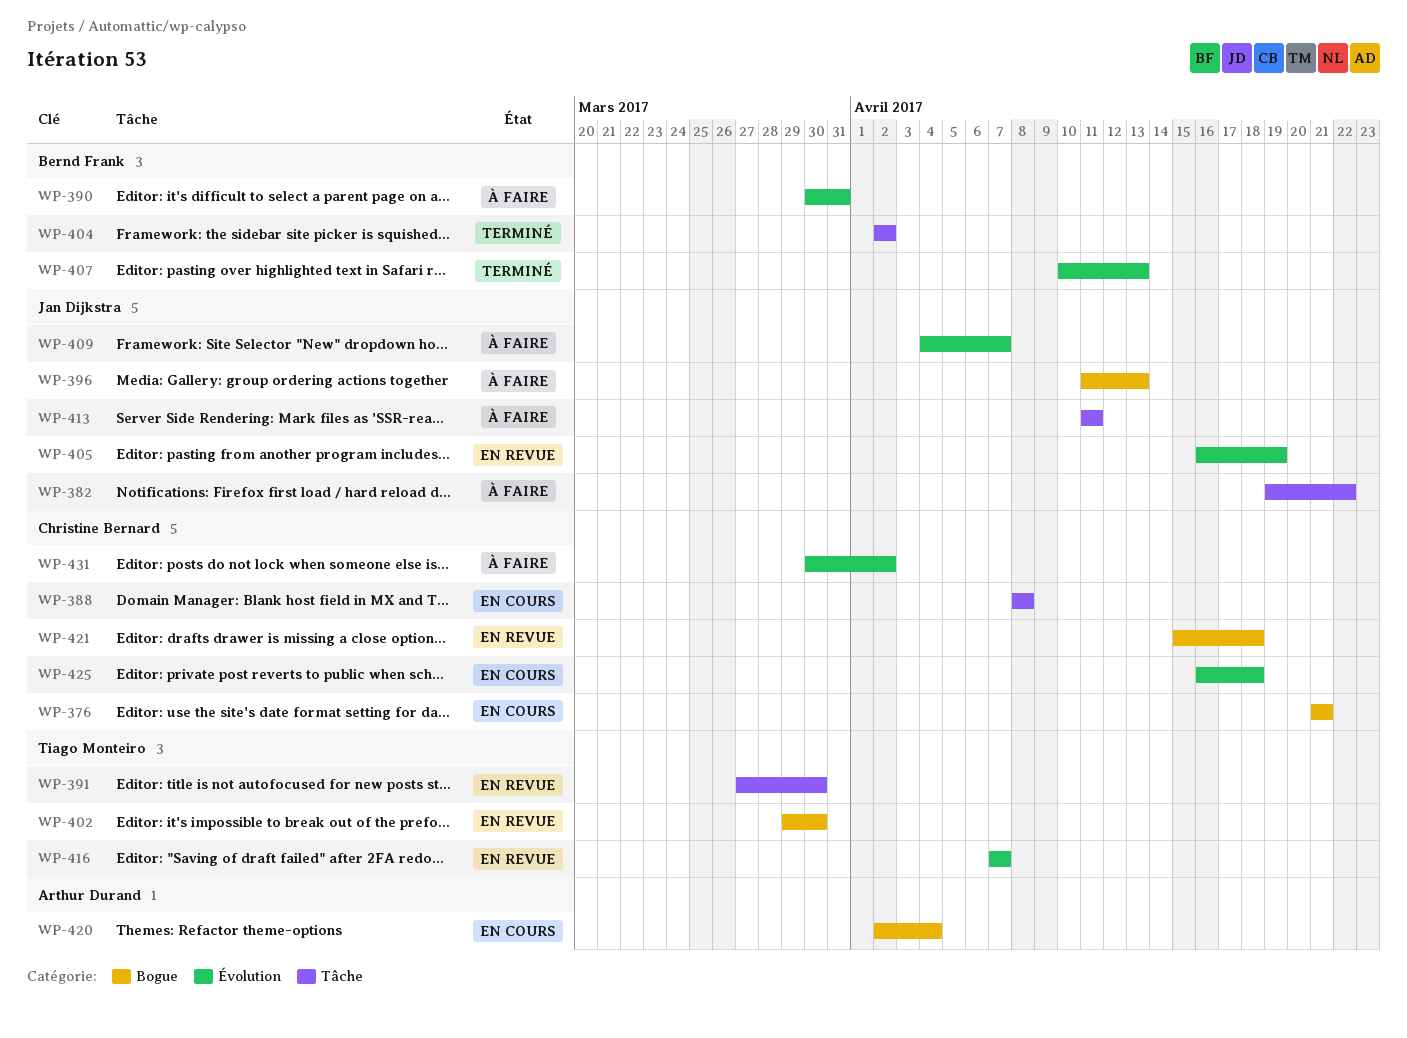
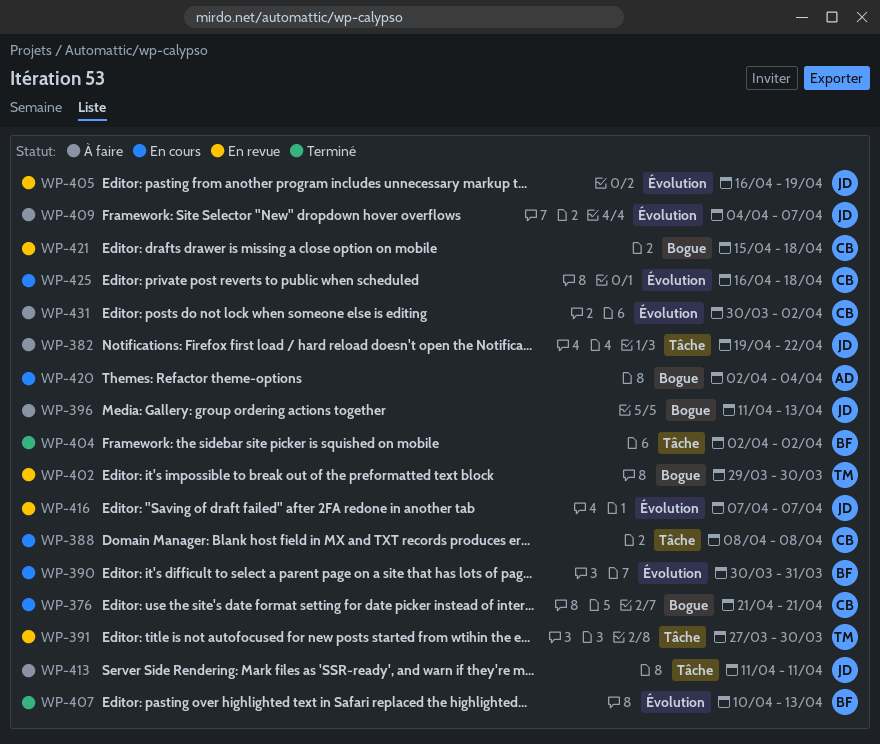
WP-390, status: À faire -> En cours
WP-416, owner: Tiago Monteiro -> Jan Dijkstra

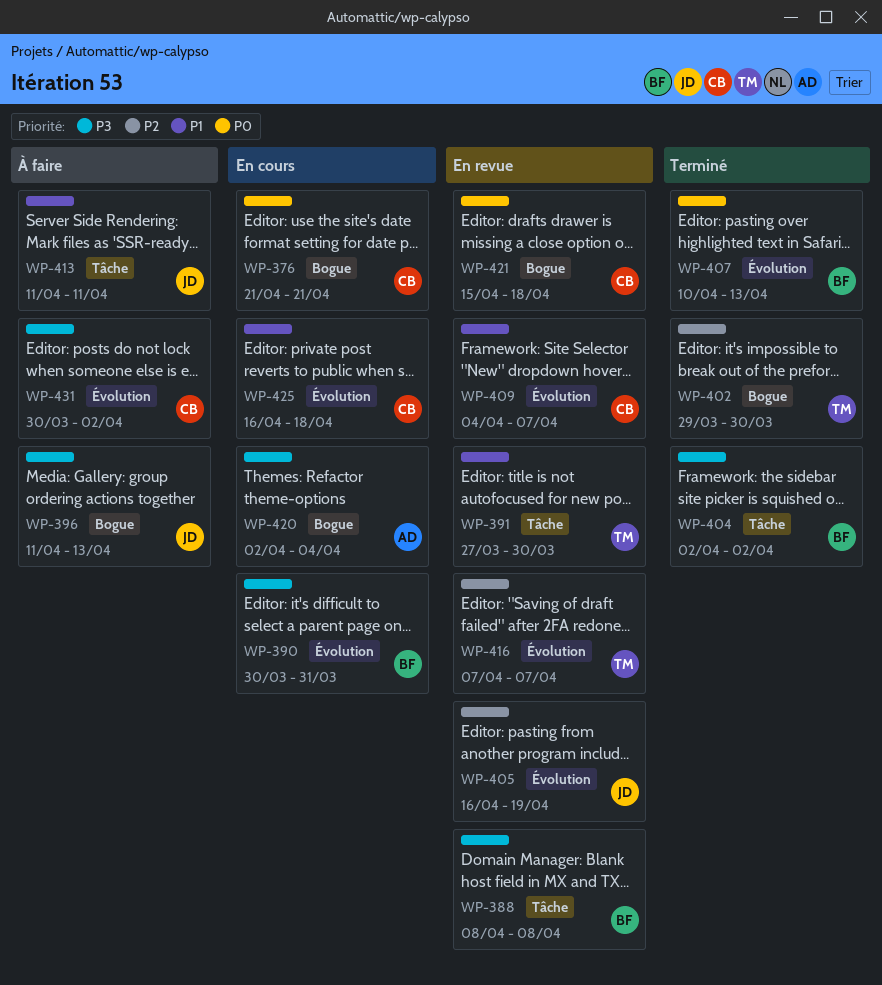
WP-382: present -> none
WP-388, status: En cours -> En revue
WP-388, owner: CB -> BF
WP-402, status: En revue -> Terminé
WP-409, status: À faire -> En revue
WP-409, owner: JD -> CB
WP-416, owner: JD -> TM

